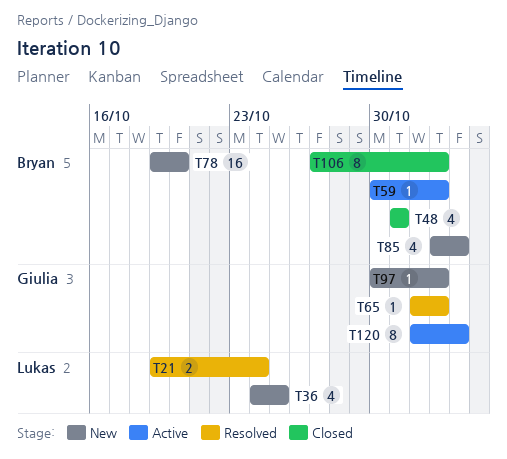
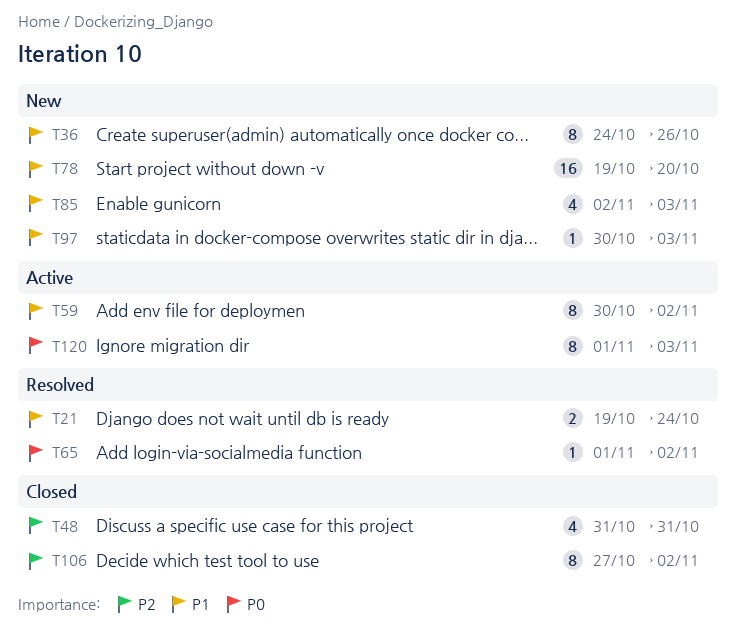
T36, estimate: 4 -> 8
T36, due: Oct 25 -> Oct 26
T59, estimate: 1 -> 8
T97, due: Nov 2 -> Nov 3

